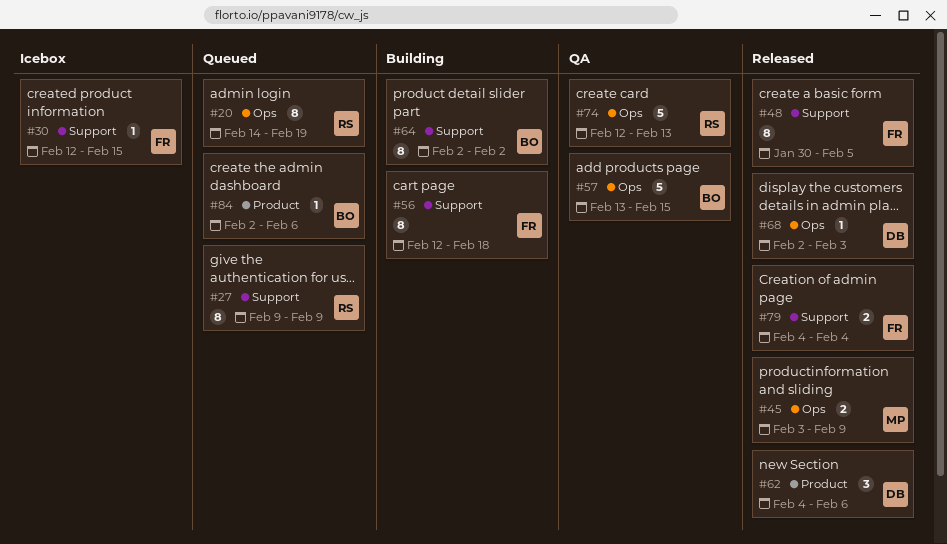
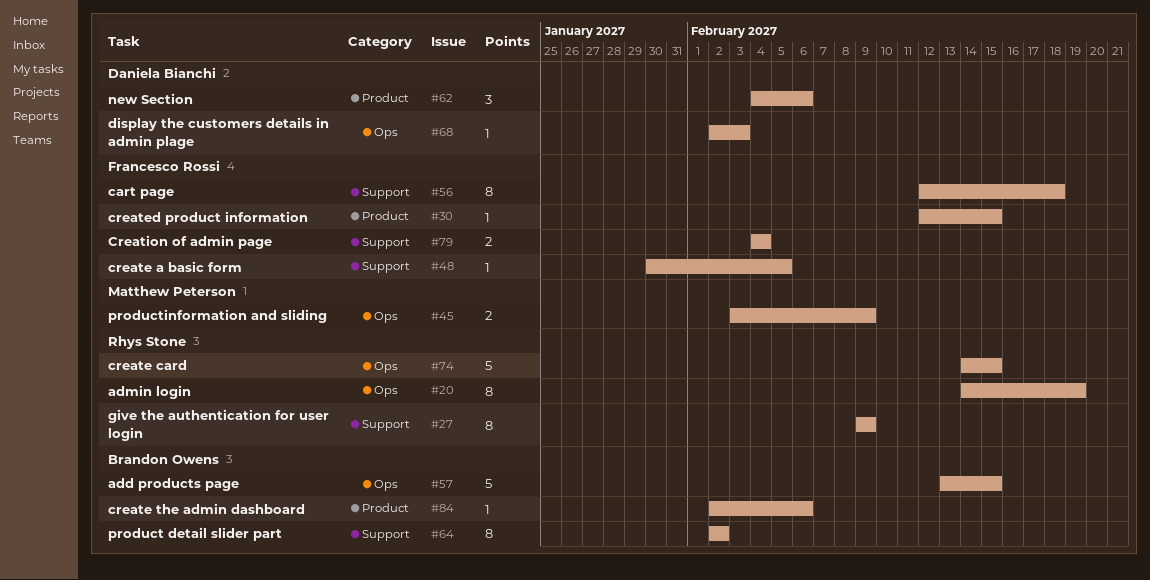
#30, label: Support -> Product
#48, estimate: 8 -> 1
#74, start: Feb 12 -> Feb 14
#74, due: Feb 13 -> Feb 15

